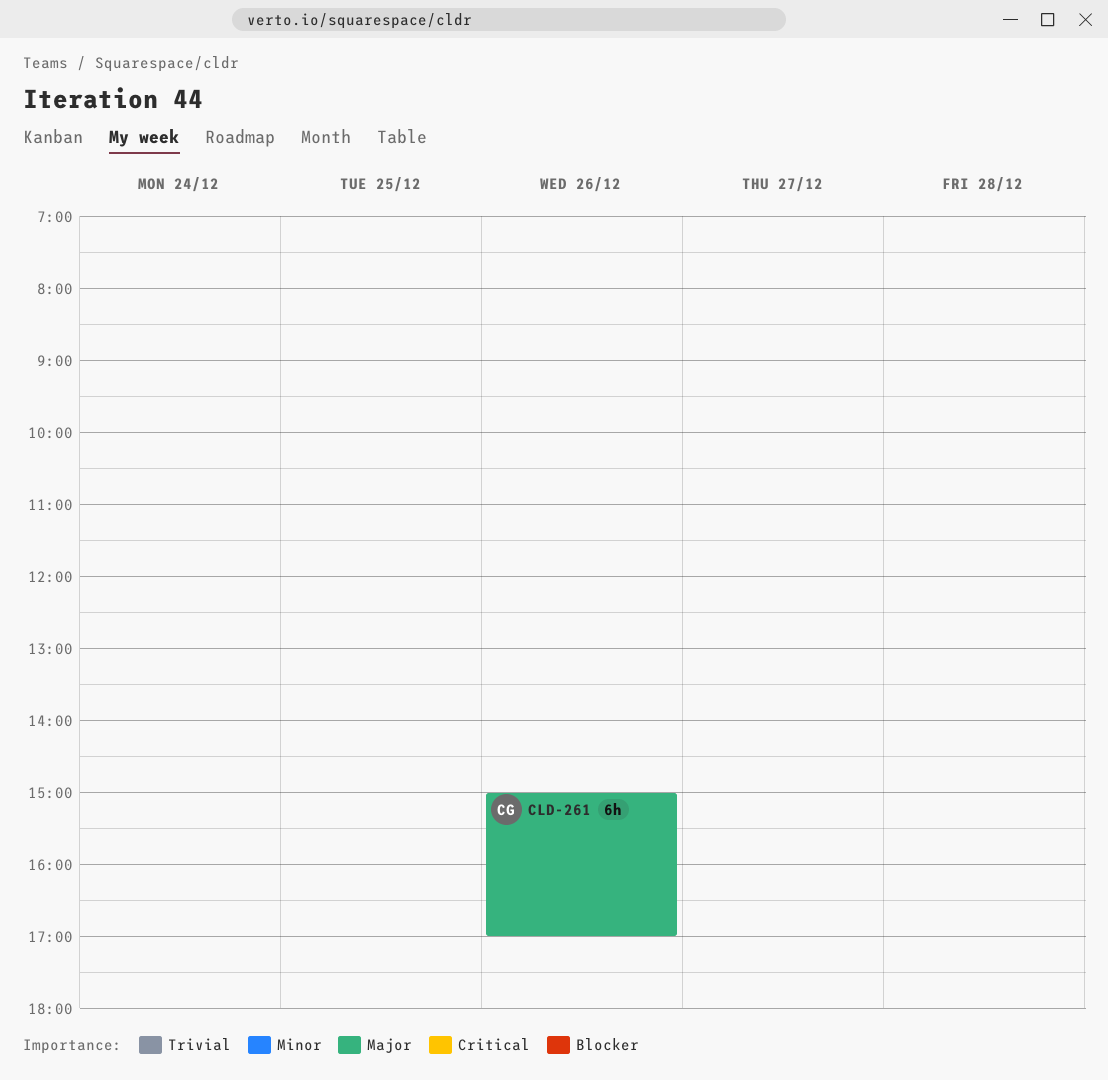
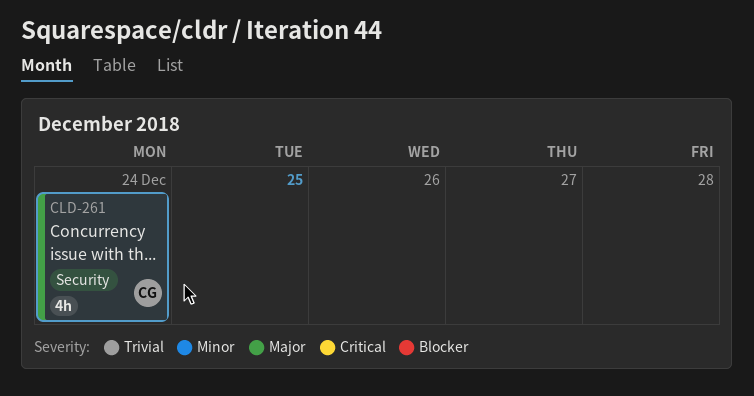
CLD-261, estimate: 6h -> 4h
CLD-261, day: Dec 26 -> Dec 24

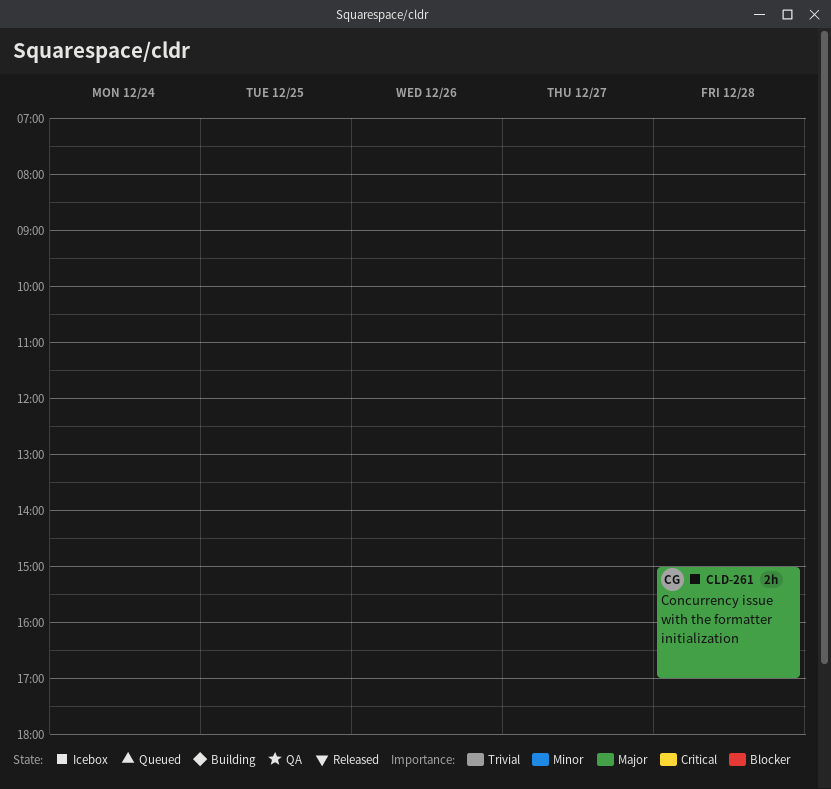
CLD-261, estimate: 4h -> 2h
CLD-261, day: Dec 24 -> Dec 28

